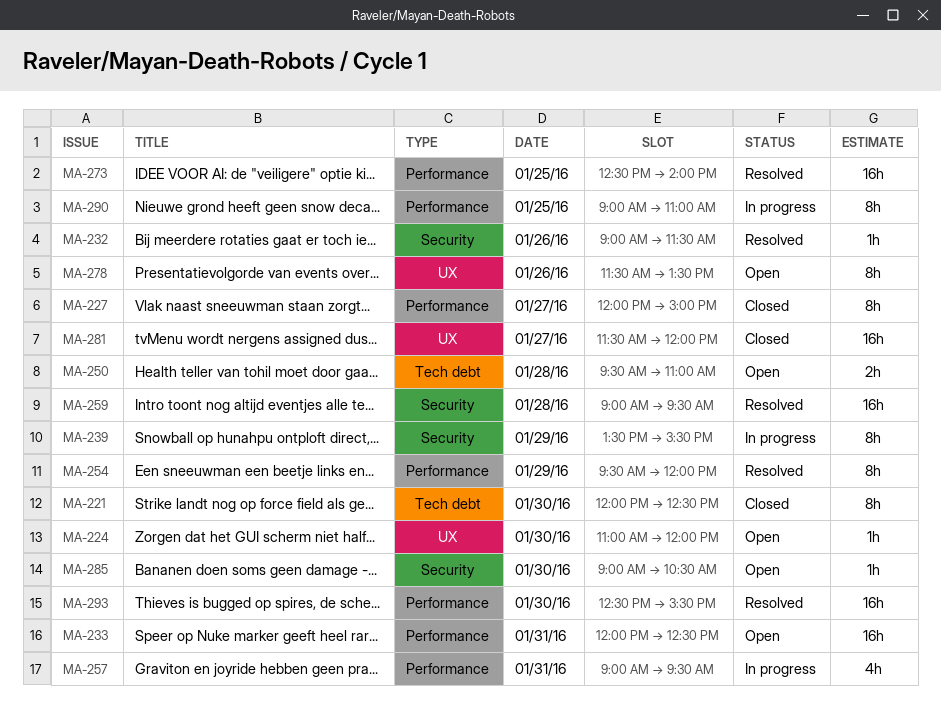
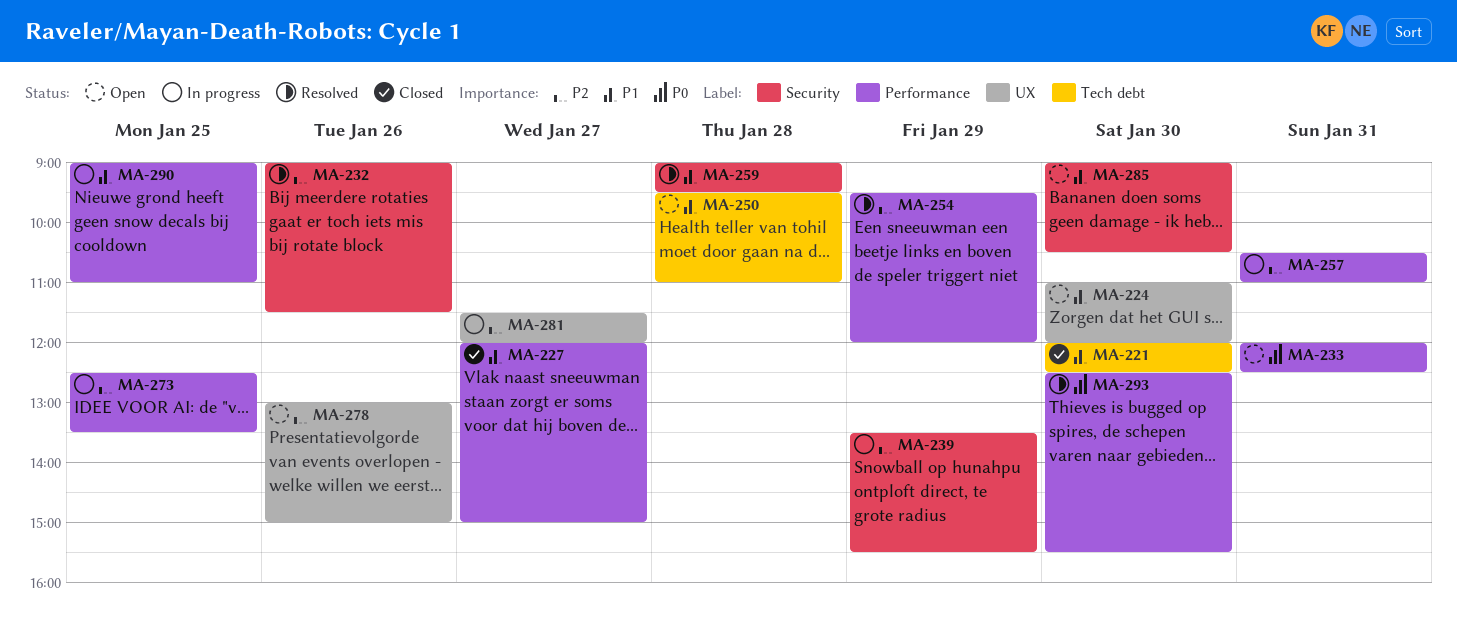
MA-257, begins: 09:00 -> 10:30
MA-257, ends: 09:30 -> 11:00
MA-273, status: Resolved -> In progress
MA-273, ends: 14:00 -> 13:30
MA-278, begins: 11:30 -> 13:00
MA-278, ends: 13:30 -> 15:00
MA-281, status: Closed -> In progress

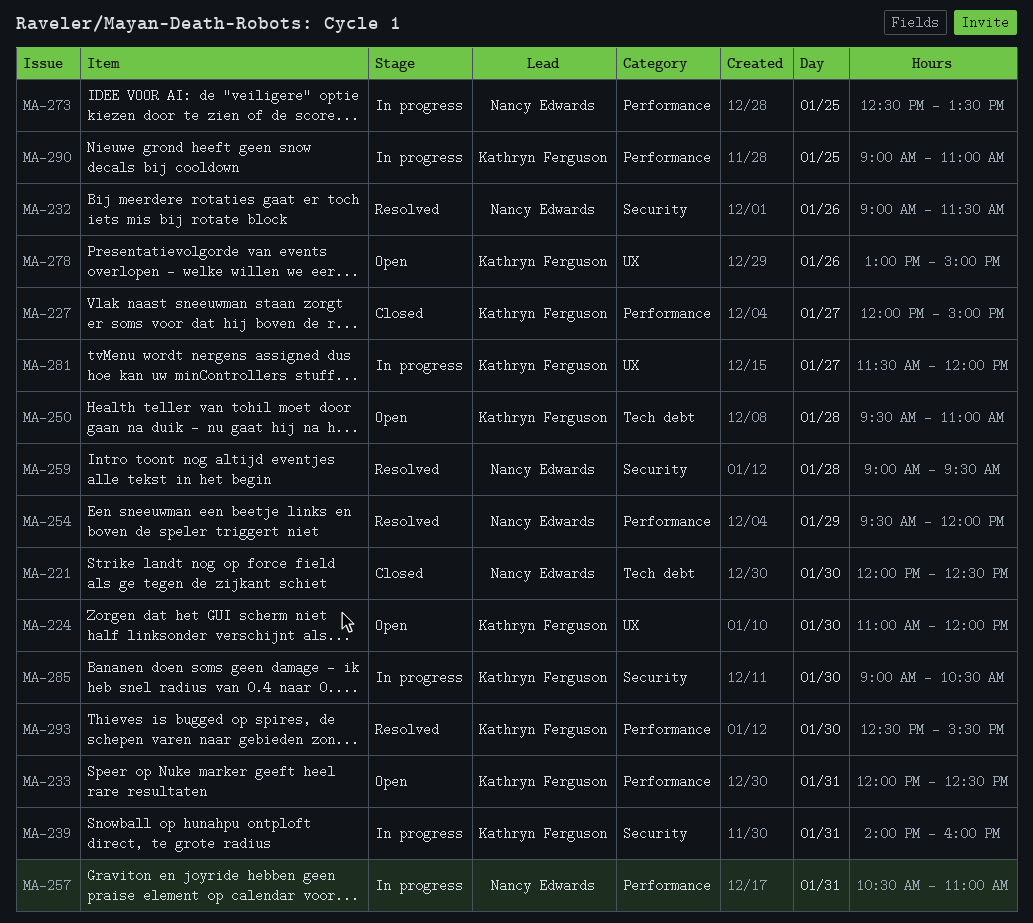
MA-239, day: Jan 29 -> Jan 31
MA-239, begins: 13:30 -> 14:00
MA-239, ends: 15:30 -> 16:00
MA-285, status: Open -> In progress

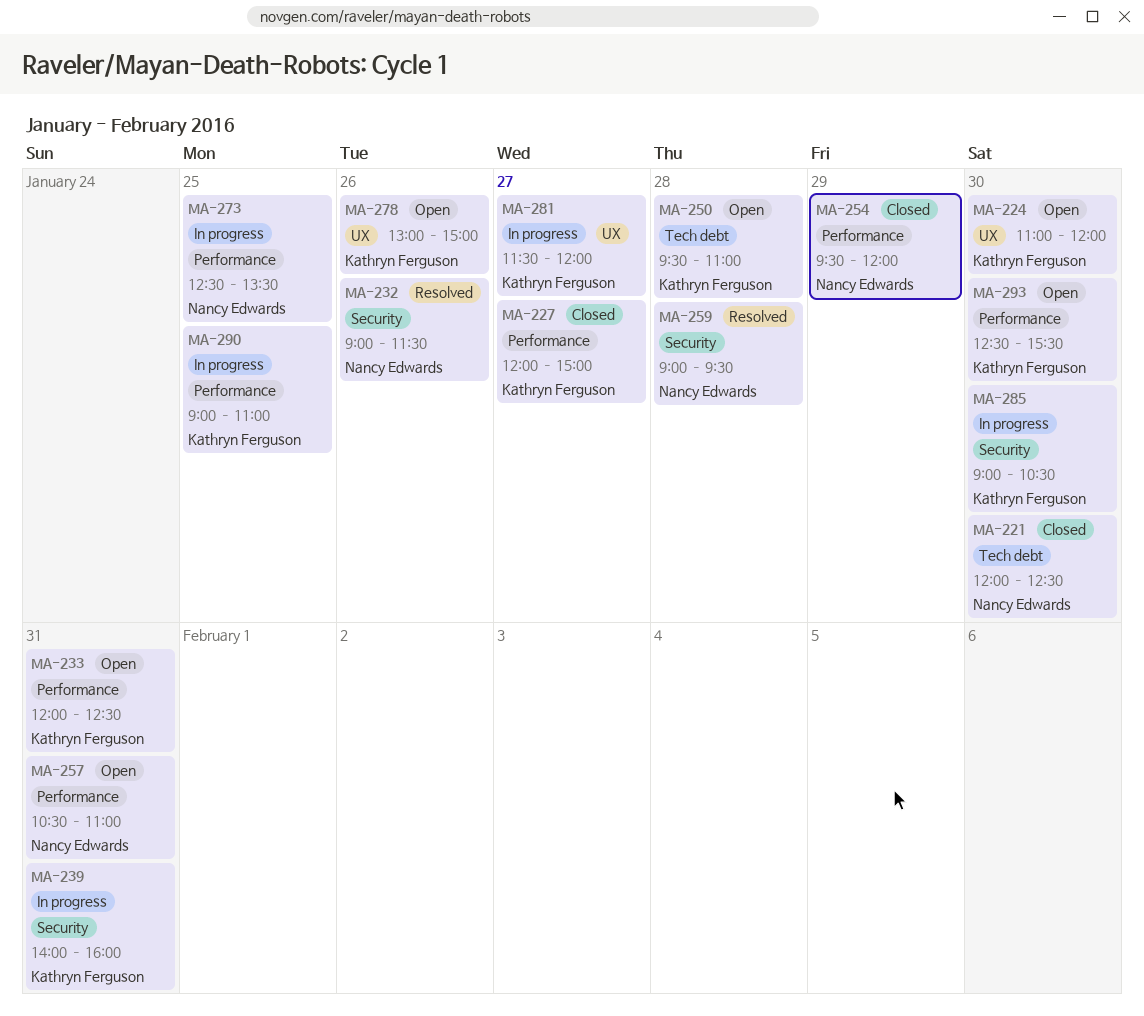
MA-254, status: Resolved -> Closed
MA-257, status: In progress -> Open
MA-293, status: Resolved -> Open

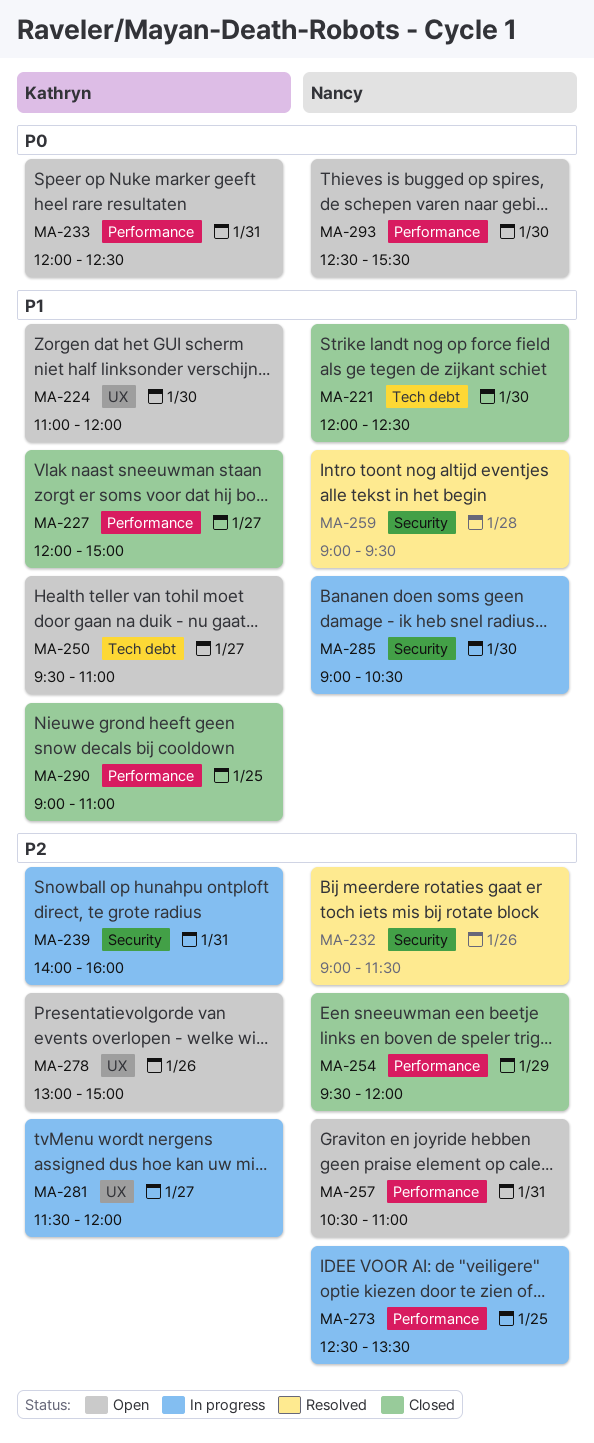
MA-250, day: Jan 28 -> Jan 27
MA-285, owner: Kathryn Ferguson -> Nancy Edwards
MA-290, status: In progress -> Closed
MA-293, owner: Kathryn Ferguson -> Nancy Edwards

